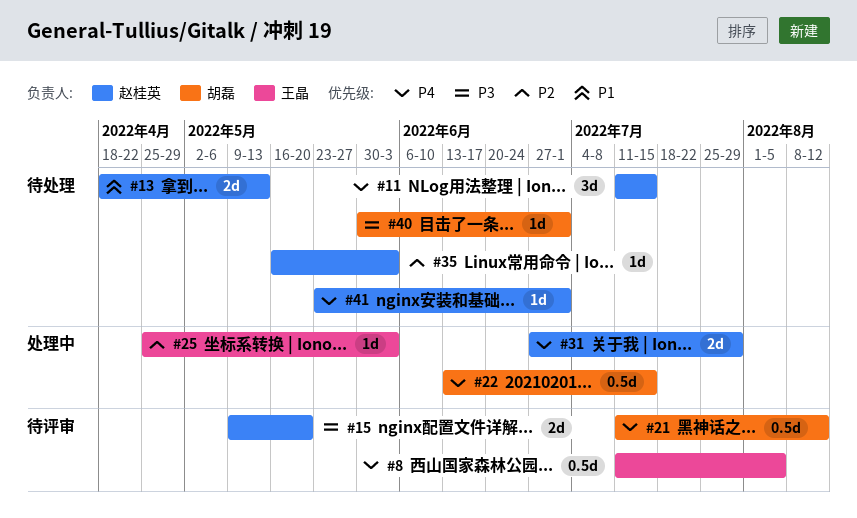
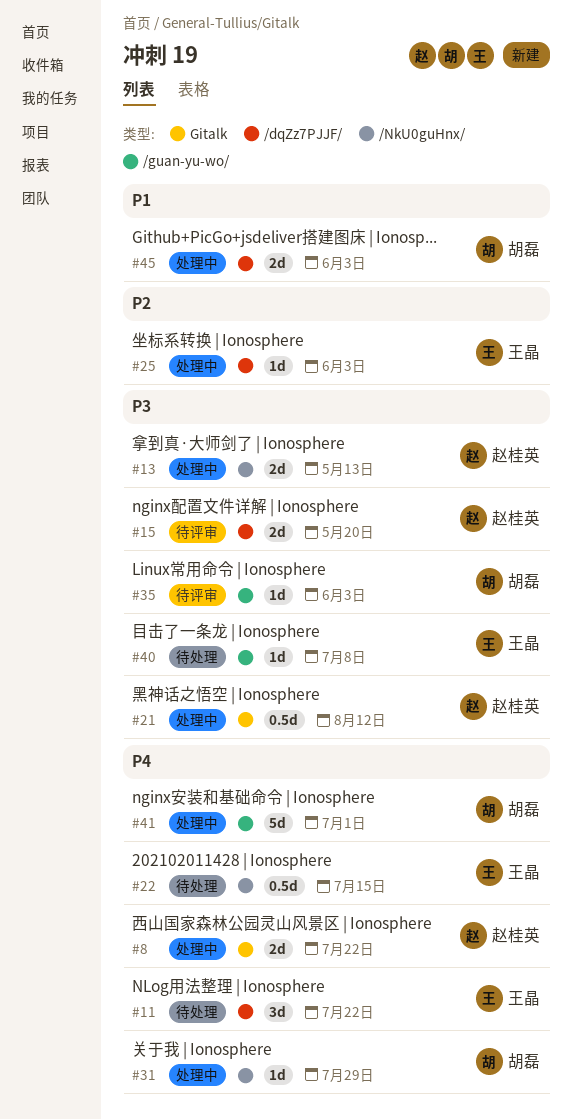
#8, status: 待评审 -> 处理中
#8, owner: 王晶 -> 赵桂英
#8, estimate: 0.5d -> 2d
#8, due: Aug 5 -> Jul 22
#11, owner: 赵桂英 -> 王晶
#11, due: Jul 15 -> Jul 22
#13, status: 待处理 -> 处理中
#13, priority: P1 -> P3
#21, status: 待评审 -> 处理中
#21, owner: 胡磊 -> 赵桂英
#21, priority: P4 -> P3
#22, status: 处理中 -> 待处理
#22, owner: 胡磊 -> 王晶
#31, owner: 赵桂英 -> 胡磊
#31, estimate: 2d -> 1d
#35, status: 待处理 -> 待评审
#35, owner: 赵桂英 -> 胡磊
#35, priority: P2 -> P3
#40, owner: 胡磊 -> 王晶
#40, due: Jul 1 -> Jul 8
#41, status: 待处理 -> 处理中
#41, owner: 赵桂英 -> 胡磊
#41, estimate: 1d -> 5d
#45: none -> present

